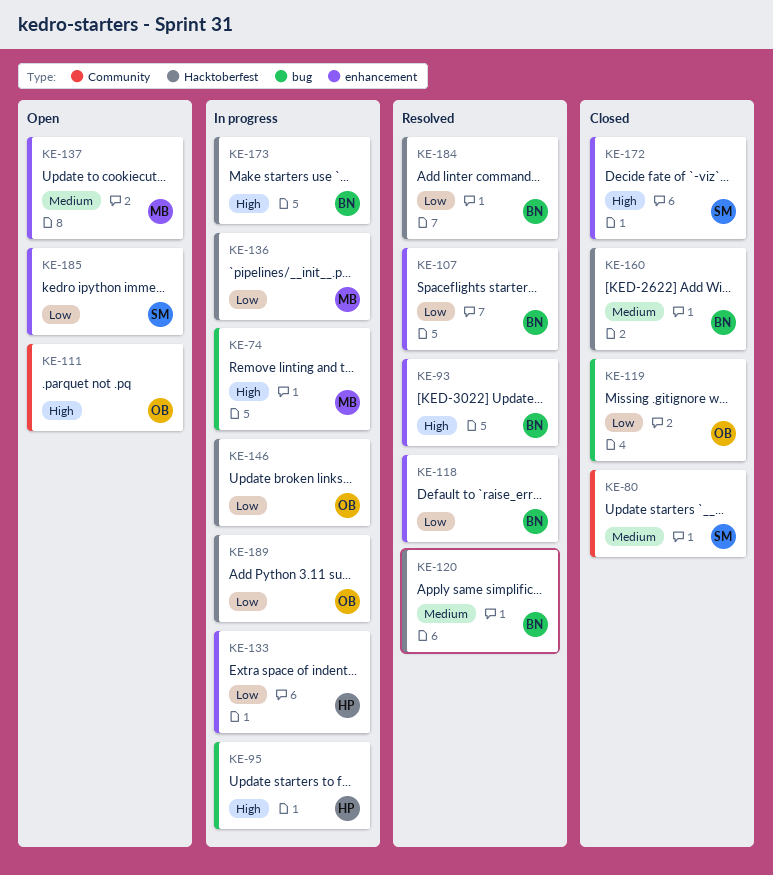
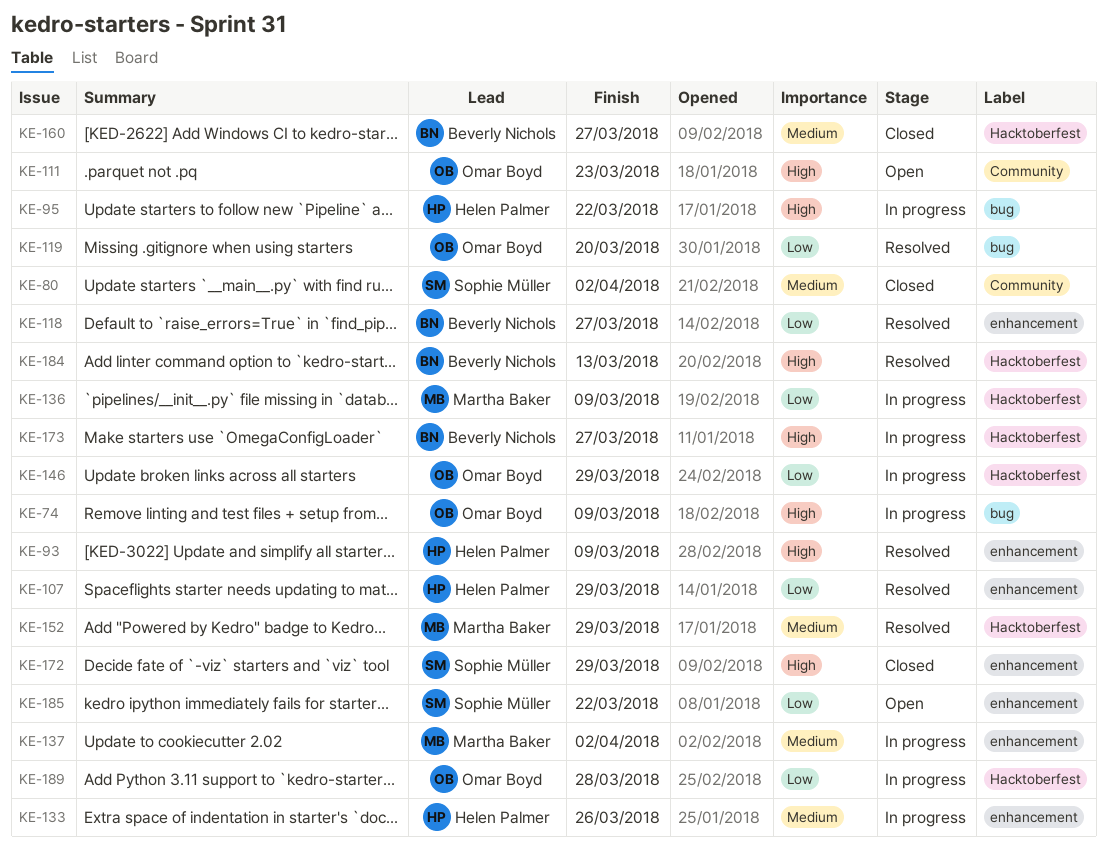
KE-74, owner: Martha Baker -> Omar Boyd
KE-93, owner: Beverly Nichols -> Helen Palmer
KE-107, owner: Beverly Nichols -> Helen Palmer
KE-119, status: Closed -> Resolved
KE-120: present -> none
KE-133, priority: Low -> Medium
KE-137, status: Open -> In progress
KE-152: none -> present
KE-184, priority: Low -> High

